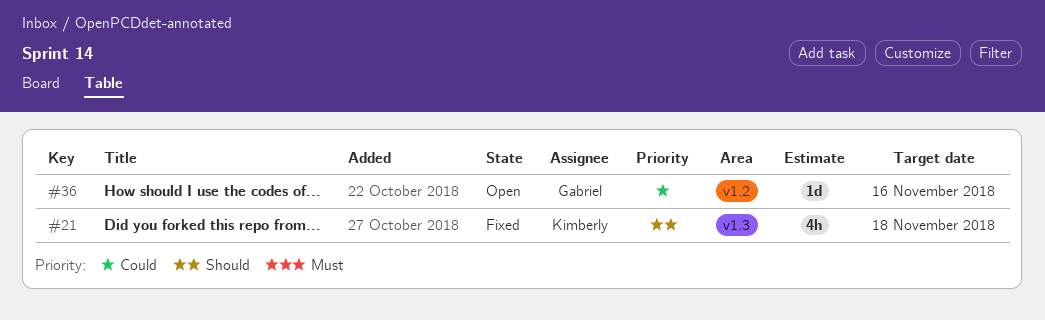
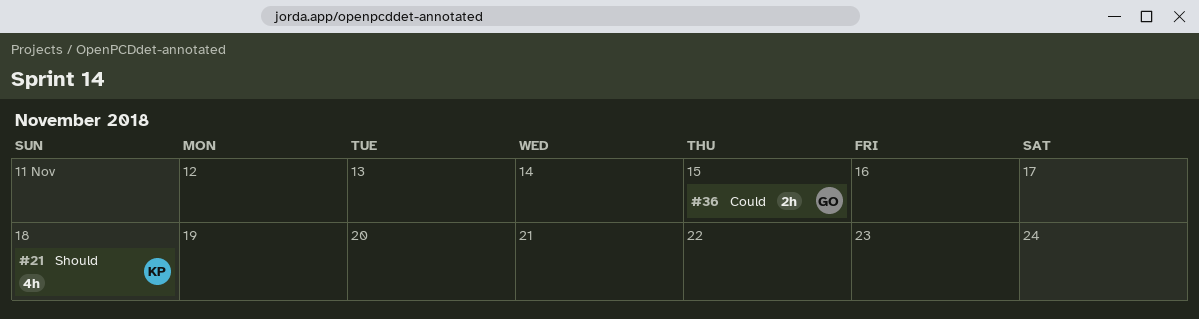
#36, estimate: 1d -> 2h
#36, due: Nov 16 -> Nov 15

